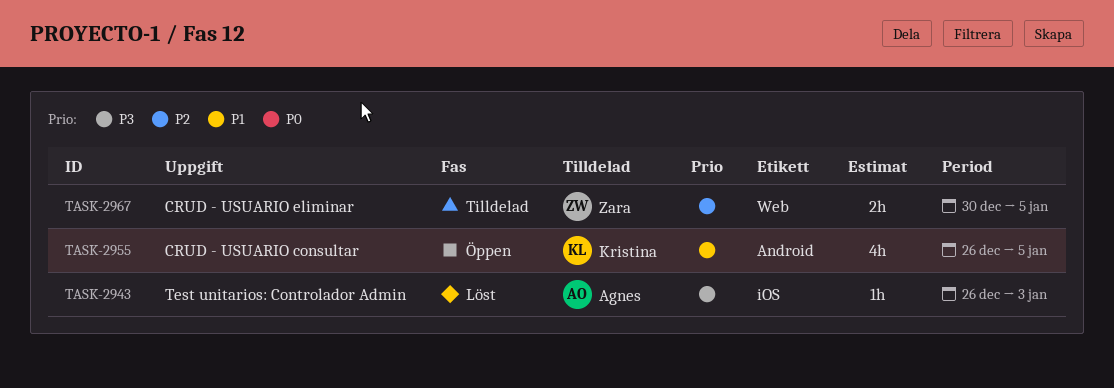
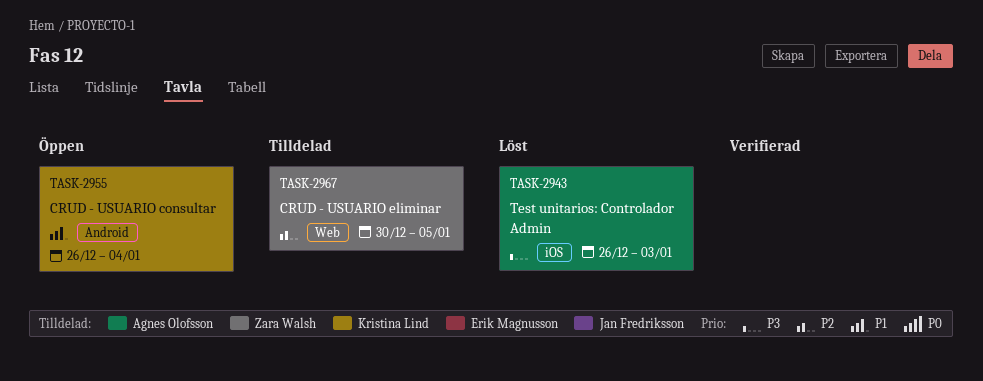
TASK-2955, due: Jan 5 -> Jan 4

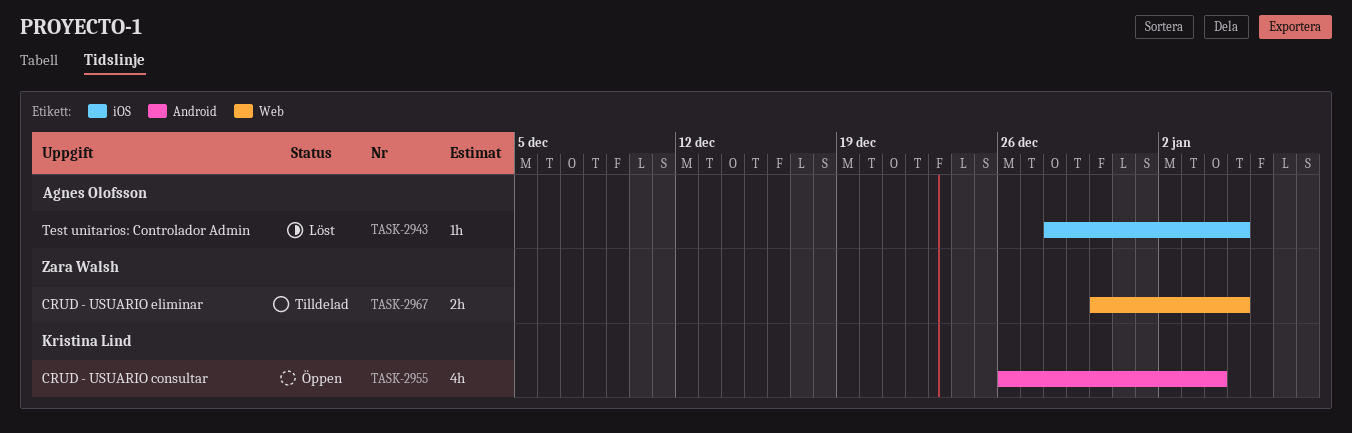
TASK-2943, start: Dec 26 -> Dec 28
TASK-2943, due: Jan 3 -> Jan 5

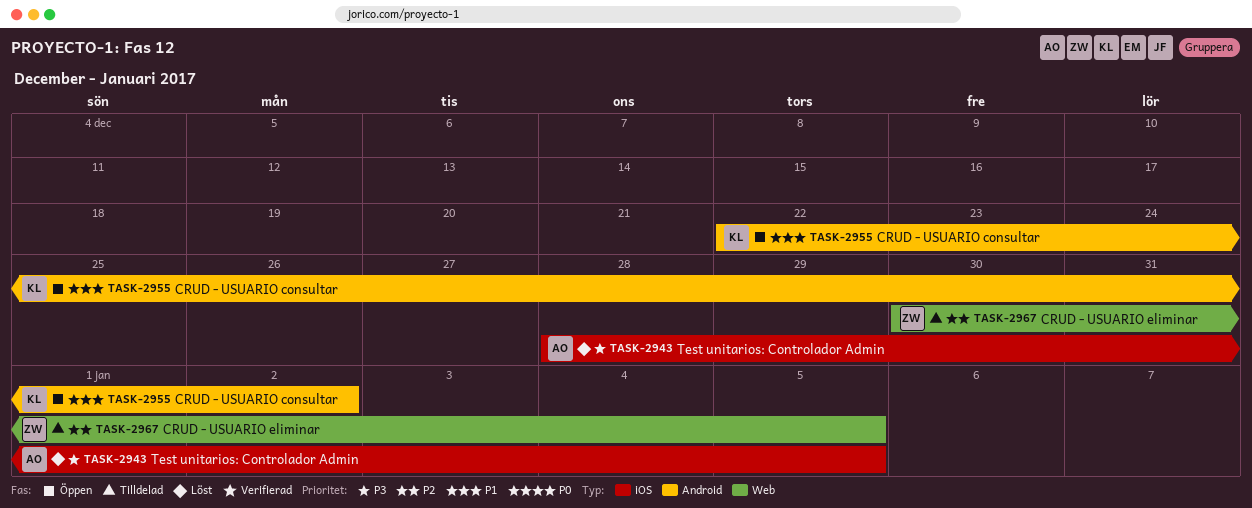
TASK-2955, start: Dec 26 -> Dec 22
TASK-2955, due: Jan 4 -> Jan 2

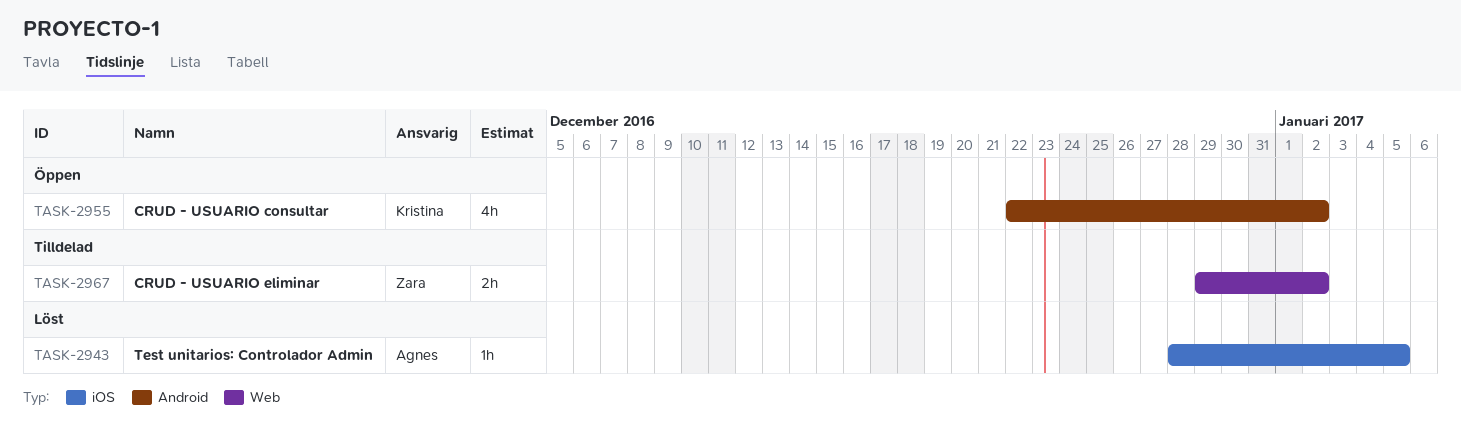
TASK-2967, start: Dec 30 -> Dec 29
TASK-2967, due: Jan 5 -> Jan 2

